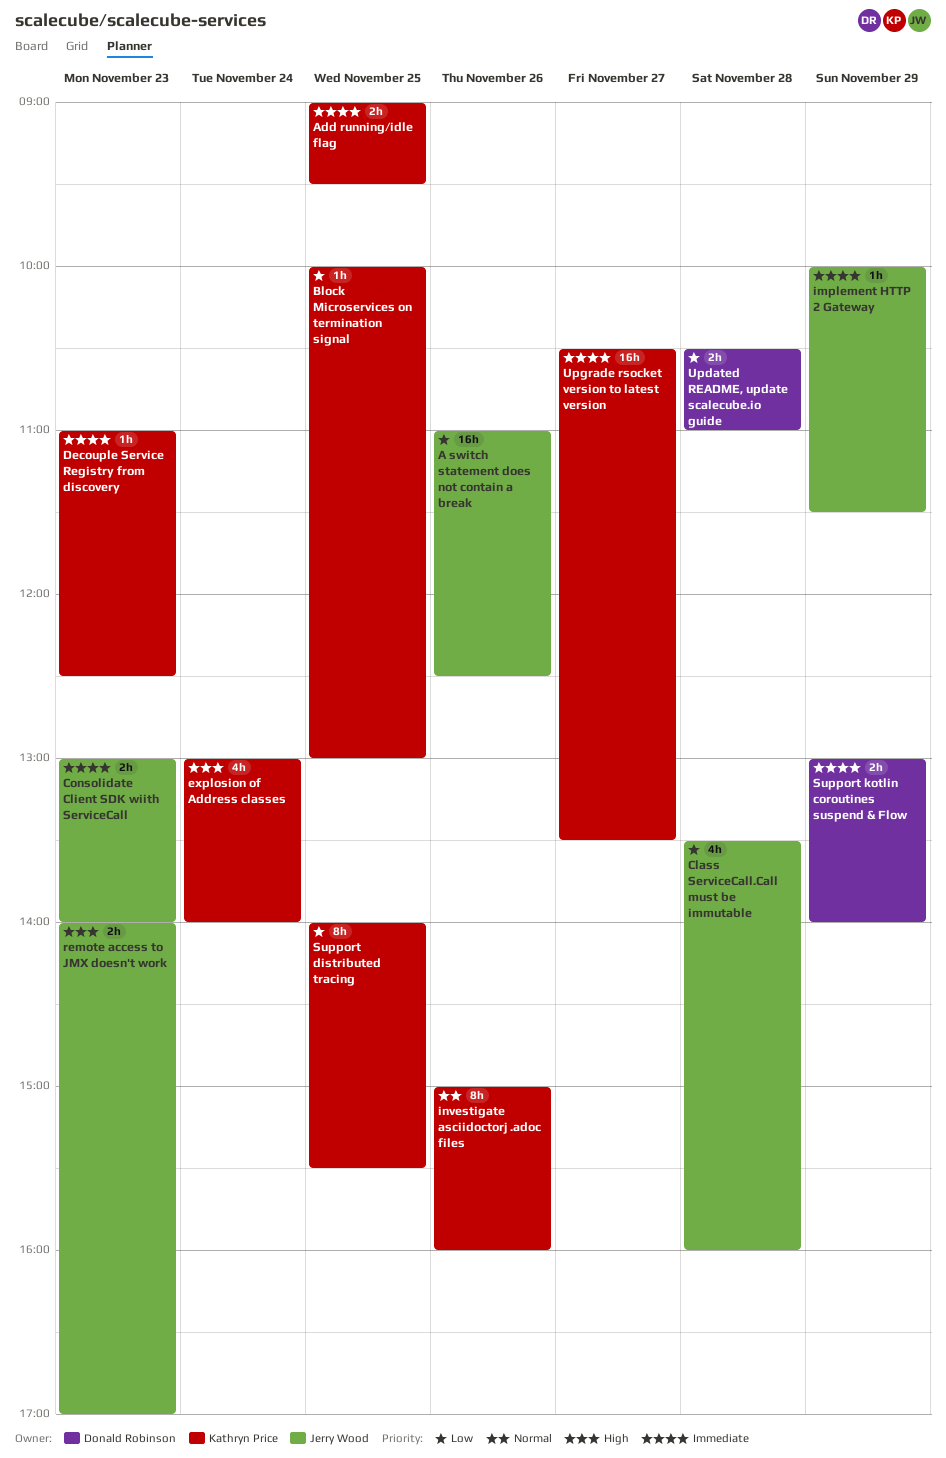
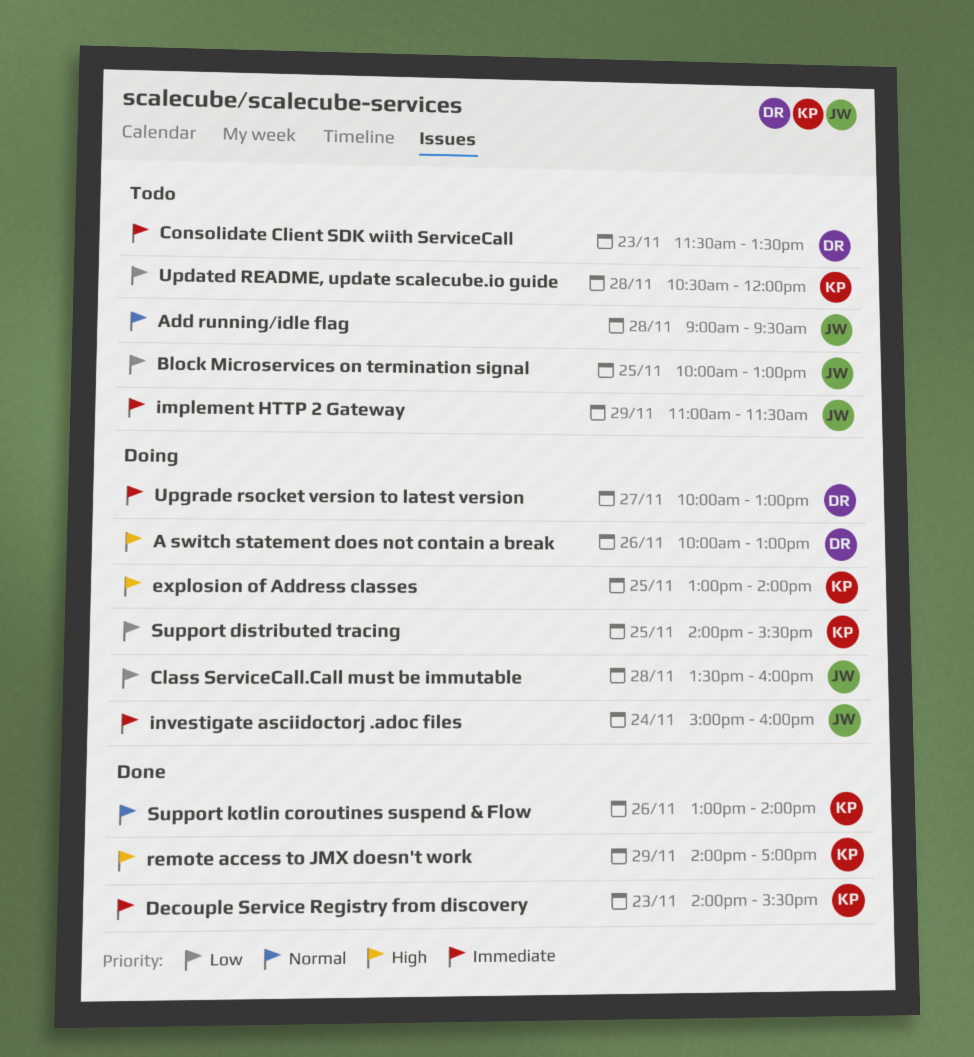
A switch statement does not contain a break, owner: Jerry Wood -> Donald Robinson
A switch statement does not contain a break, priority: Low -> High
A switch statement does not contain a break, begins: 11:00 -> 10:00
A switch statement does not contain a break, ends: 12:30 -> 13:00
Add running/idle flag, owner: Kathryn Price -> Jerry Wood
Add running/idle flag, priority: Immediate -> Normal
Add running/idle flag, day: Nov 25 -> Nov 28
Block Microservices on termination signal, owner: Kathryn Price -> Jerry Wood
Consolidate Client SDK wiith ServiceCall, owner: Jerry Wood -> Donald Robinson
Consolidate Client SDK wiith ServiceCall, begins: 13:00 -> 11:30
Consolidate Client SDK wiith ServiceCall, ends: 14:00 -> 13:30
Decouple Service Registry from discovery, begins: 11:00 -> 14:00
Decouple Service Registry from discovery, ends: 12:30 -> 15:30
explosion of Address classes, day: Nov 24 -> Nov 25
implement HTTP 2 Gateway, begins: 10:00 -> 11:00
investigate asciidoctorj .adoc files, owner: Kathryn Price -> Jerry Wood
investigate asciidoctorj .adoc files, priority: Normal -> Immediate
investigate asciidoctorj .adoc files, day: Nov 26 -> Nov 24
remote access to JMX doesn't work, owner: Jerry Wood -> Kathryn Price
remote access to JMX doesn't work, day: Nov 23 -> Nov 29
Support kotlin coroutines suspend & Flow, owner: Donald Robinson -> Kathryn Price
Support kotlin coroutines suspend & Flow, priority: Immediate -> Normal
Support kotlin coroutines suspend & Flow, day: Nov 29 -> Nov 26
Updated README, update scalecube.io guide, owner: Donald Robinson -> Kathryn Price
Updated README, update scalecube.io guide, ends: 11:00 -> 12:00
Upgrade rsocket version to latest version, owner: Kathryn Price -> Donald Robinson
Upgrade rsocket version to latest version, begins: 10:30 -> 10:00
Upgrade rsocket version to latest version, ends: 13:30 -> 13:00

